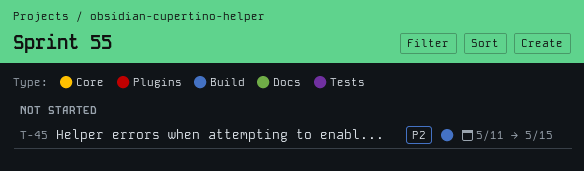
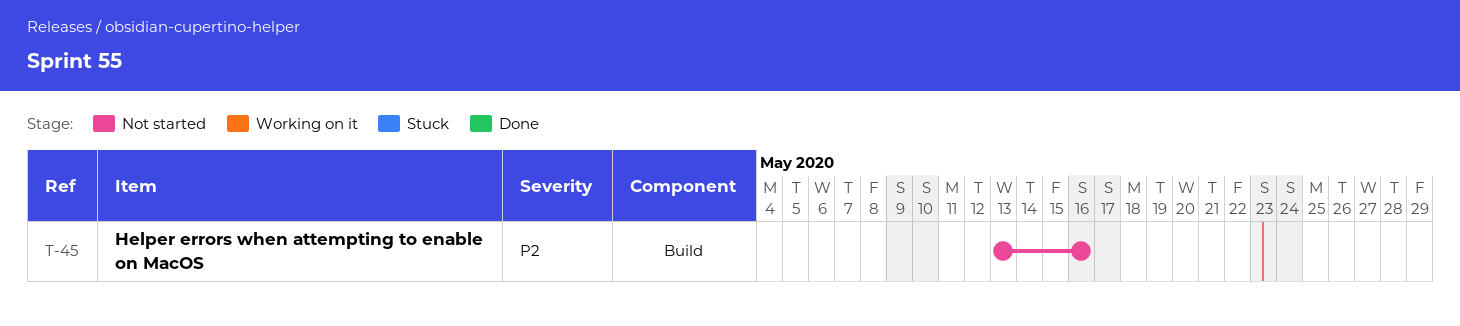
T-45, start: May 11 -> May 13
T-45, due: May 15 -> May 16

